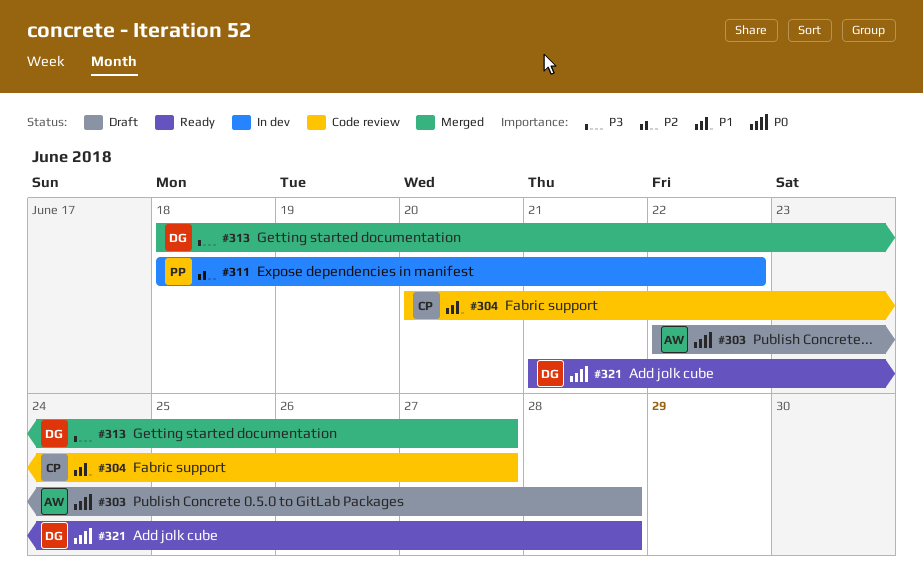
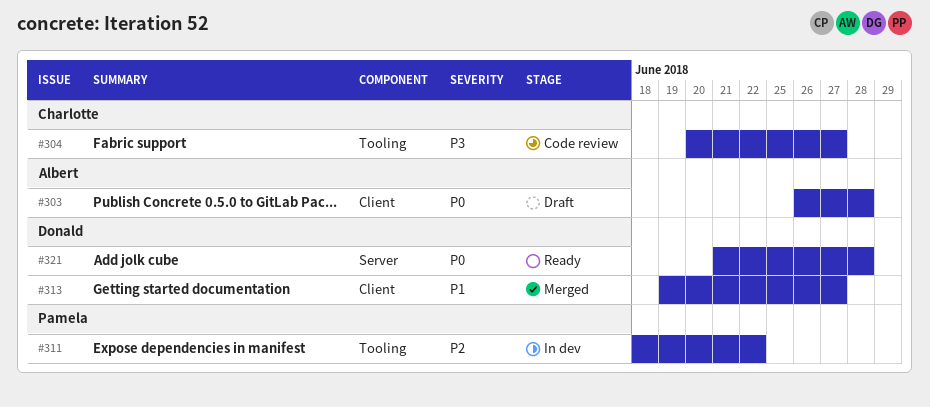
#303, start: Jun 22 -> Jun 26
#304, priority: P1 -> P3
#313, priority: P3 -> P1
#313, start: Jun 18 -> Jun 19

